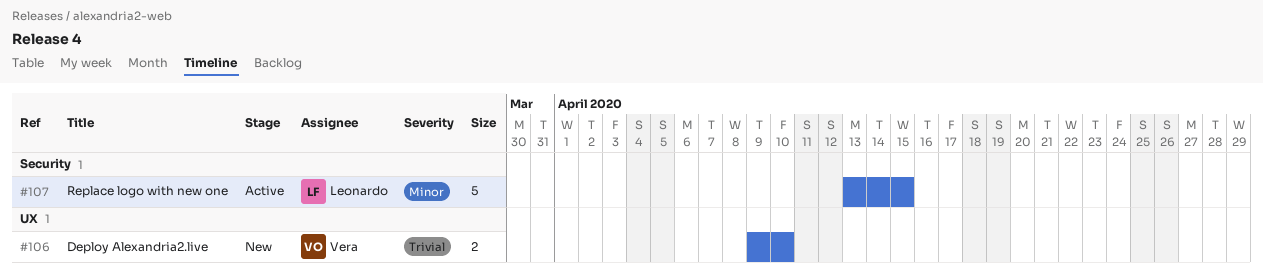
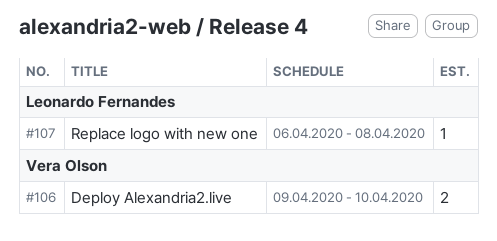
#107, estimate: 5 -> 1
#107, start: Apr 13 -> Apr 6
#107, due: Apr 15 -> Apr 8

